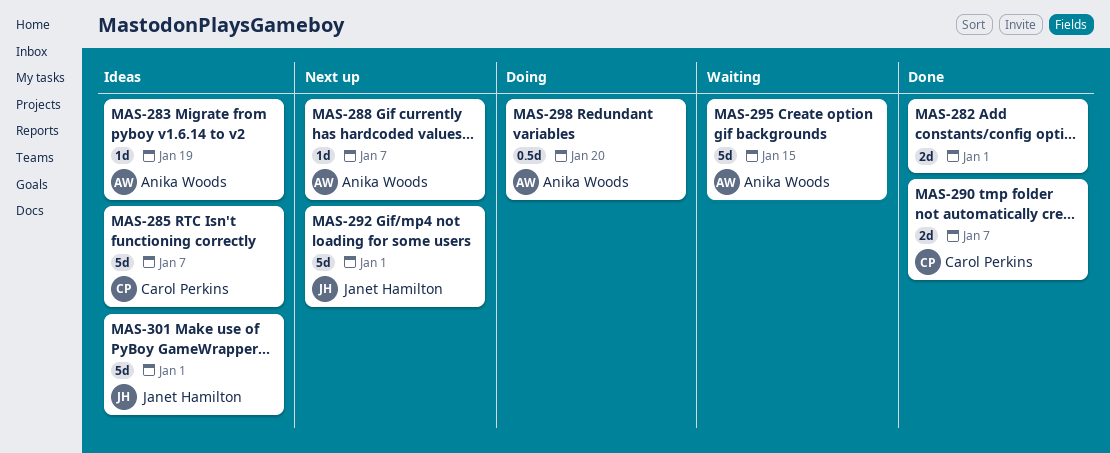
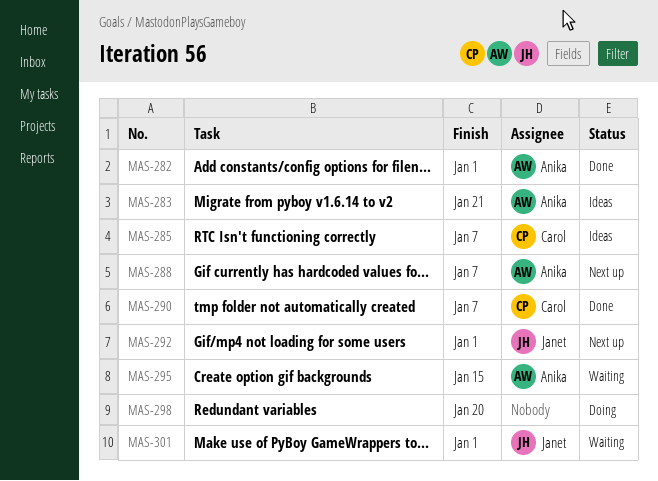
MAS-282, owner: none -> Anika Woods
MAS-283, due: Jan 19 -> Jan 21
MAS-298, owner: Anika Woods -> none
MAS-301, status: Ideas -> Waiting

